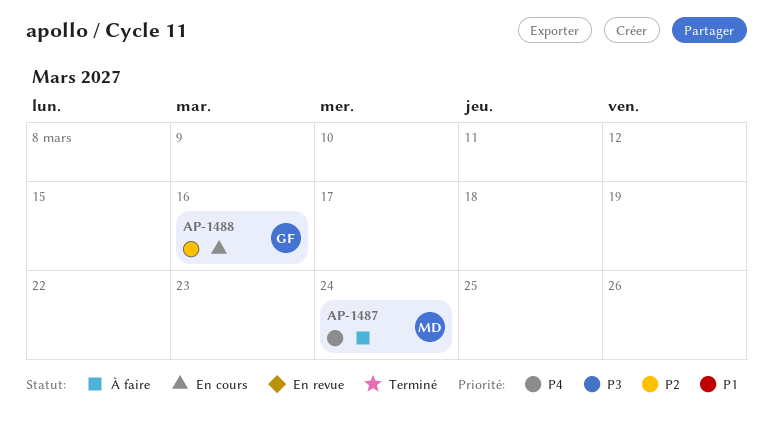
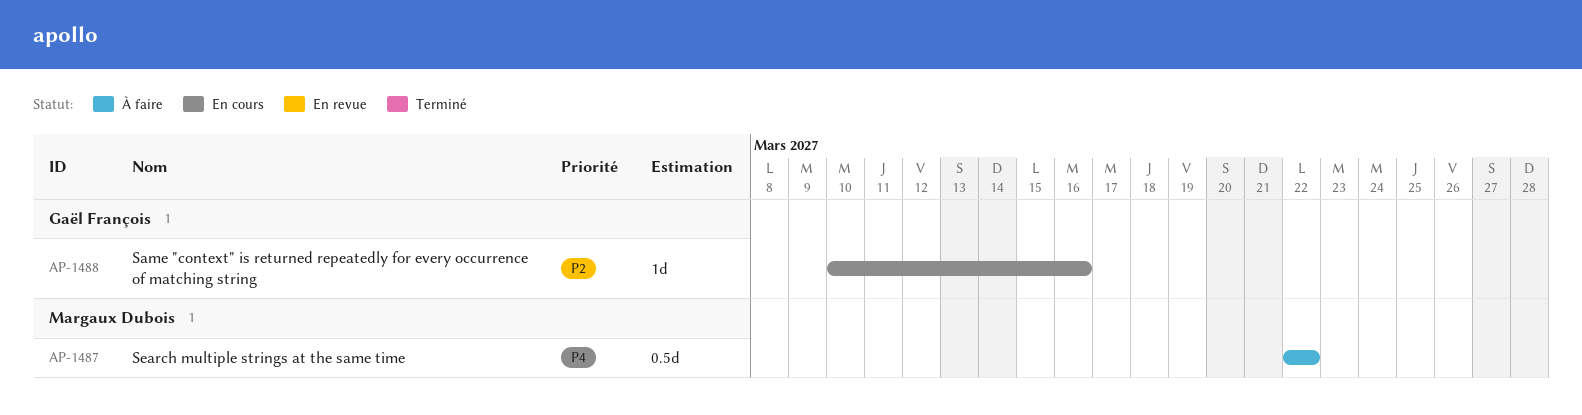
AP-1487, due: Mar 24 -> Mar 22

